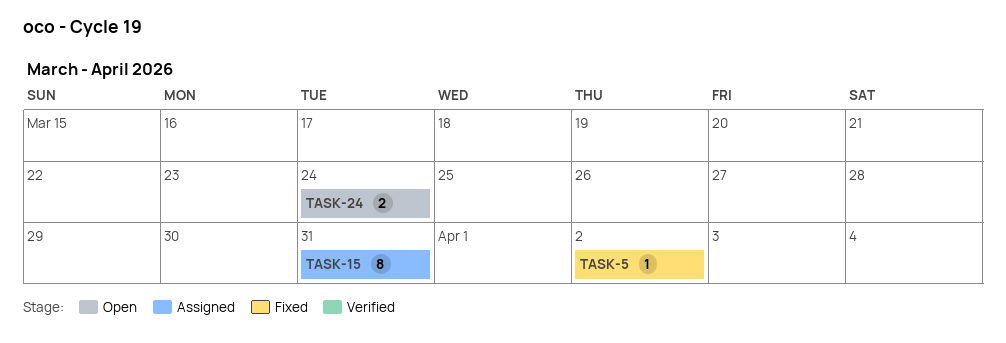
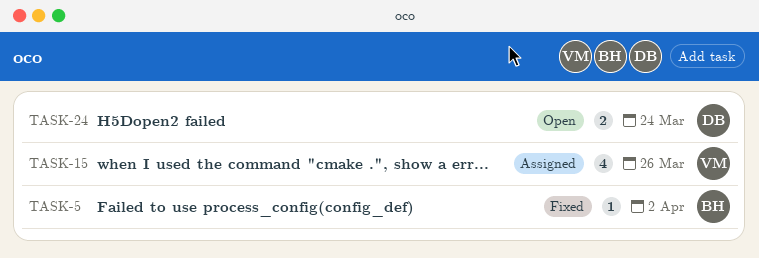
TASK-15, estimate: 8 -> 4
TASK-15, due: Mar 31 -> Mar 26

